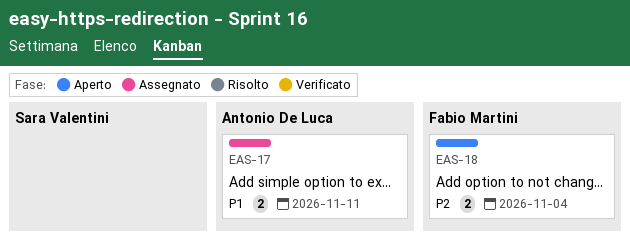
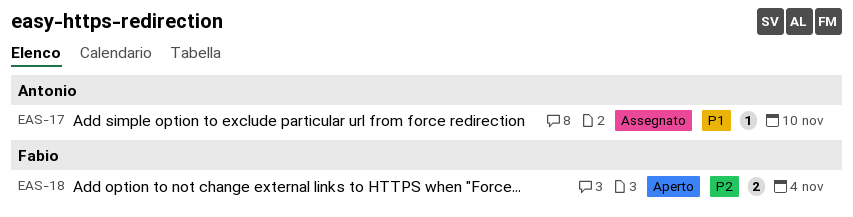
EAS-17, estimate: 2 -> 1
EAS-17, due: Nov 11 -> Nov 10

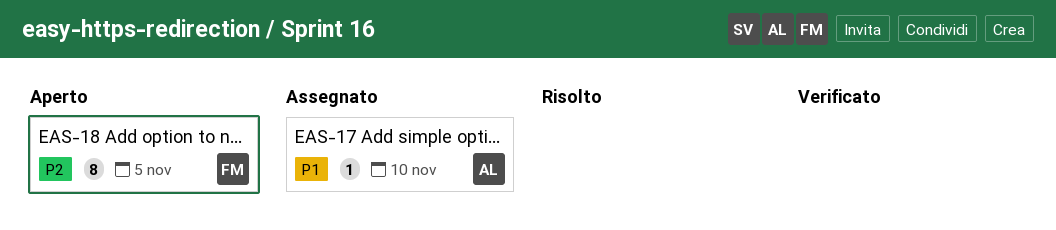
EAS-18, estimate: 2 -> 8
EAS-18, due: Nov 4 -> Nov 5

